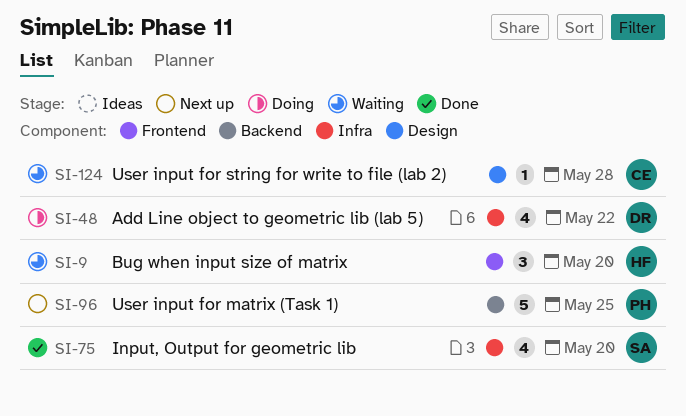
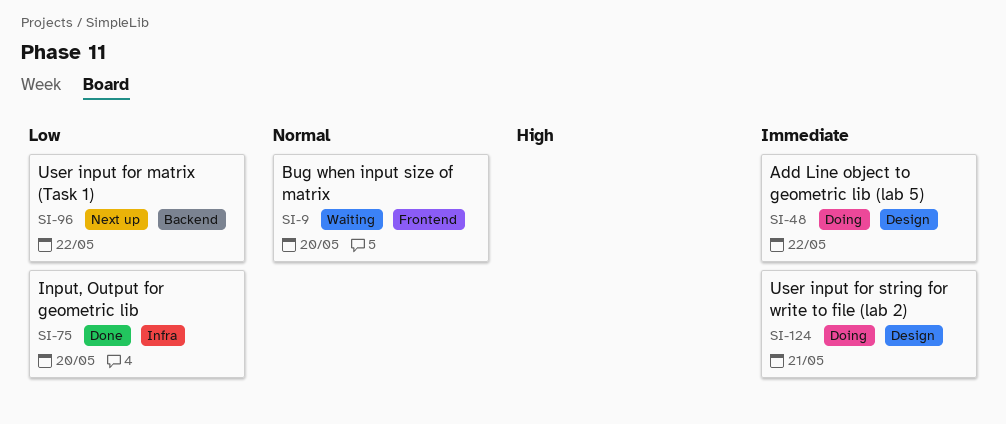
SI-48, label: Infra -> Design
SI-96, due: May 25 -> May 22
SI-124, status: Waiting -> Doing
SI-124, due: May 28 -> May 21

